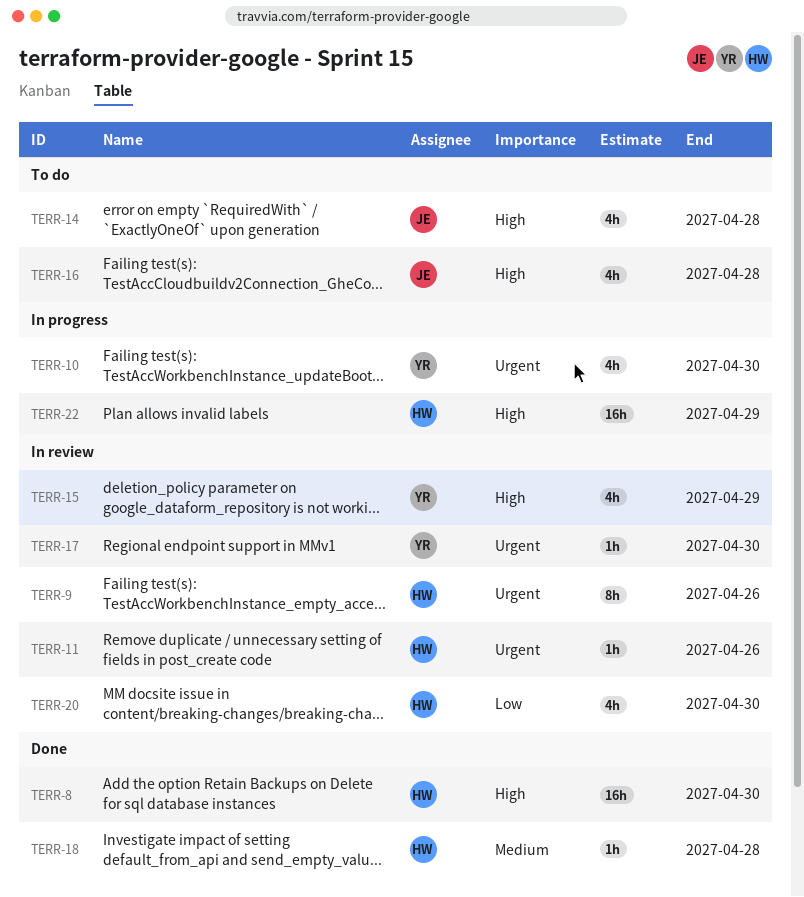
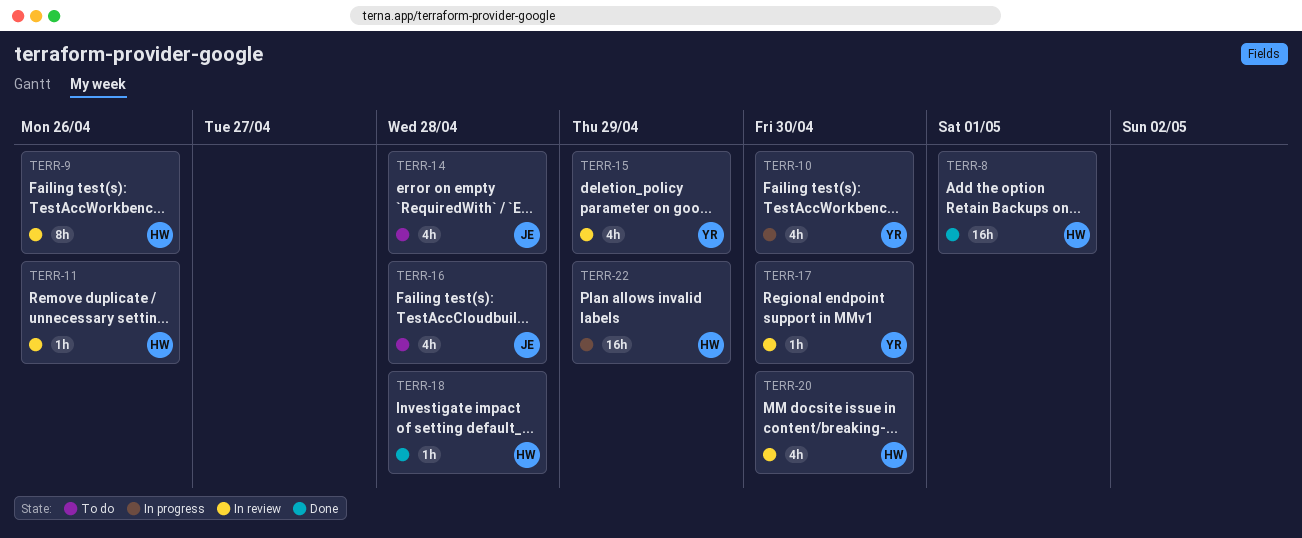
TERR-8, due: Apr 30 -> May 1

